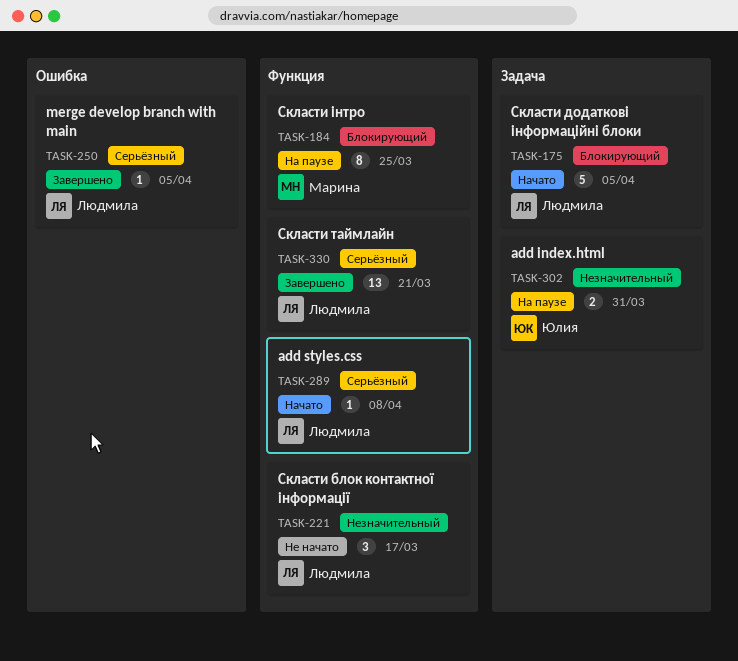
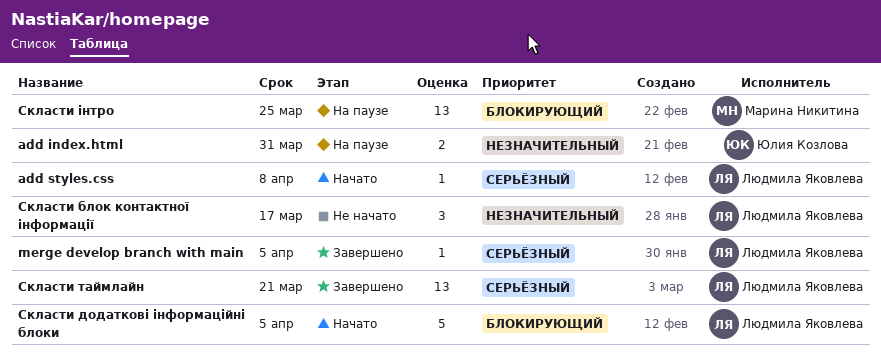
Скласти інтро, estimate: 8 -> 13

